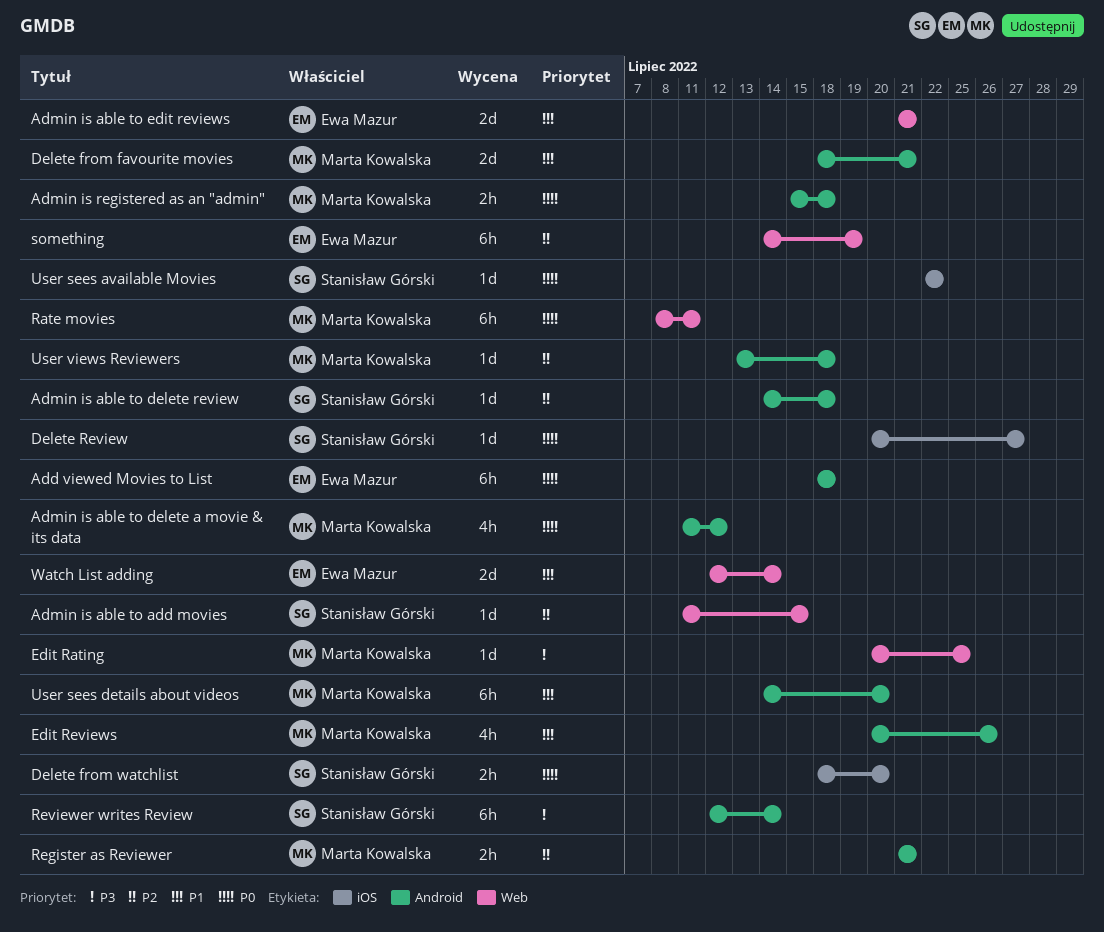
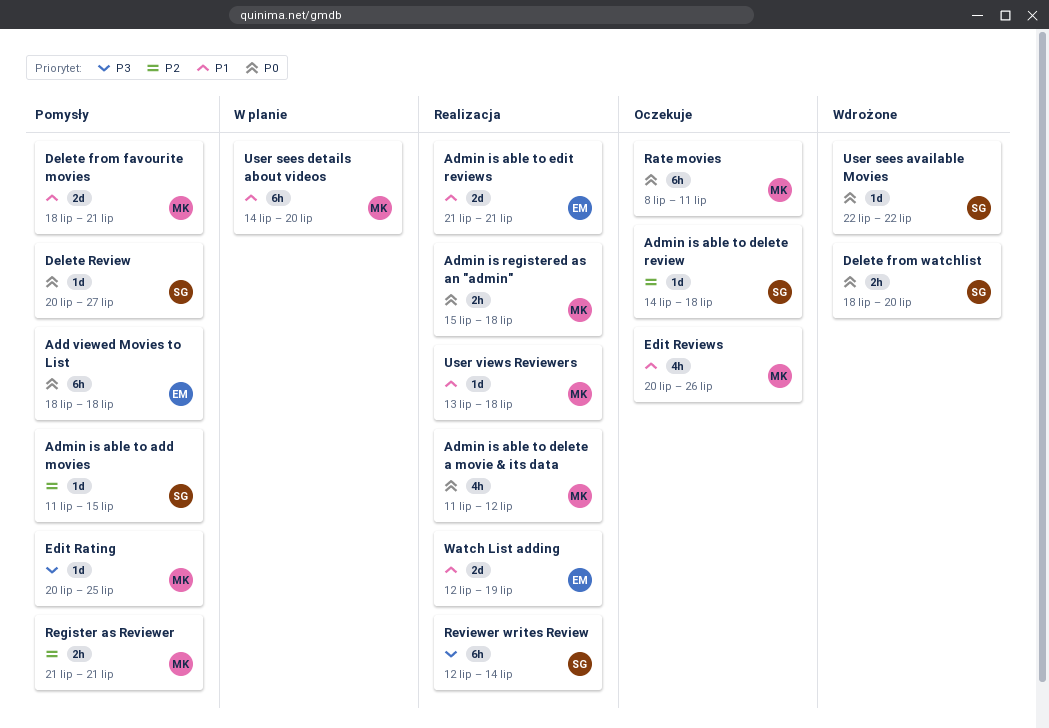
something: present -> none
User views Reviewers, priority: P2 -> P1
Watch List adding, due: Jul 14 -> Jul 19

